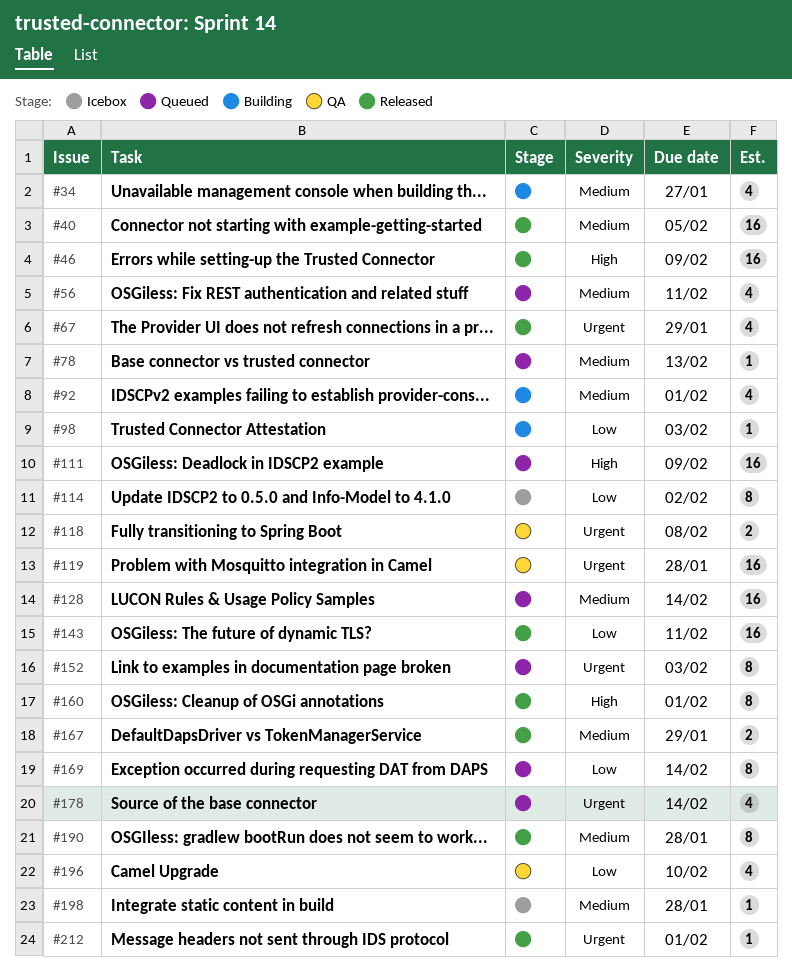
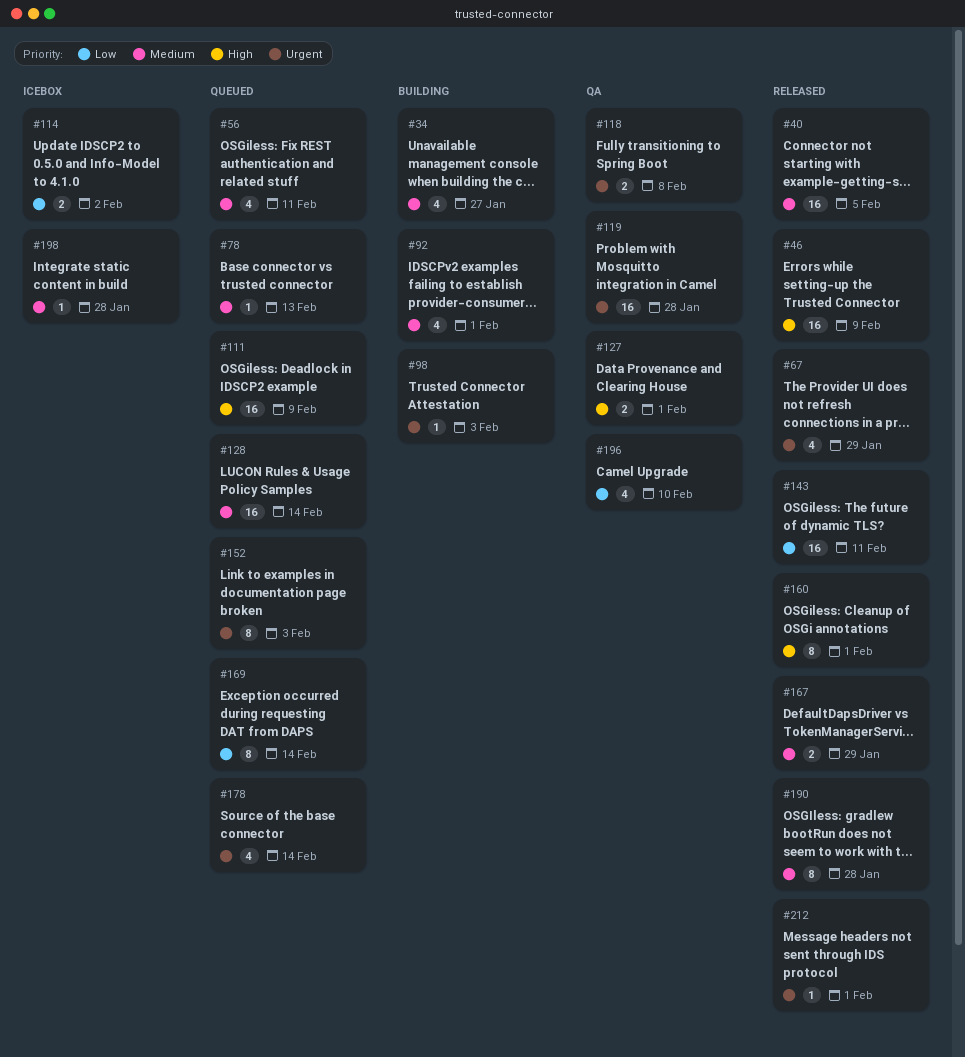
#98, priority: Low -> Urgent
#114, estimate: 8 -> 2
#127: none -> present

